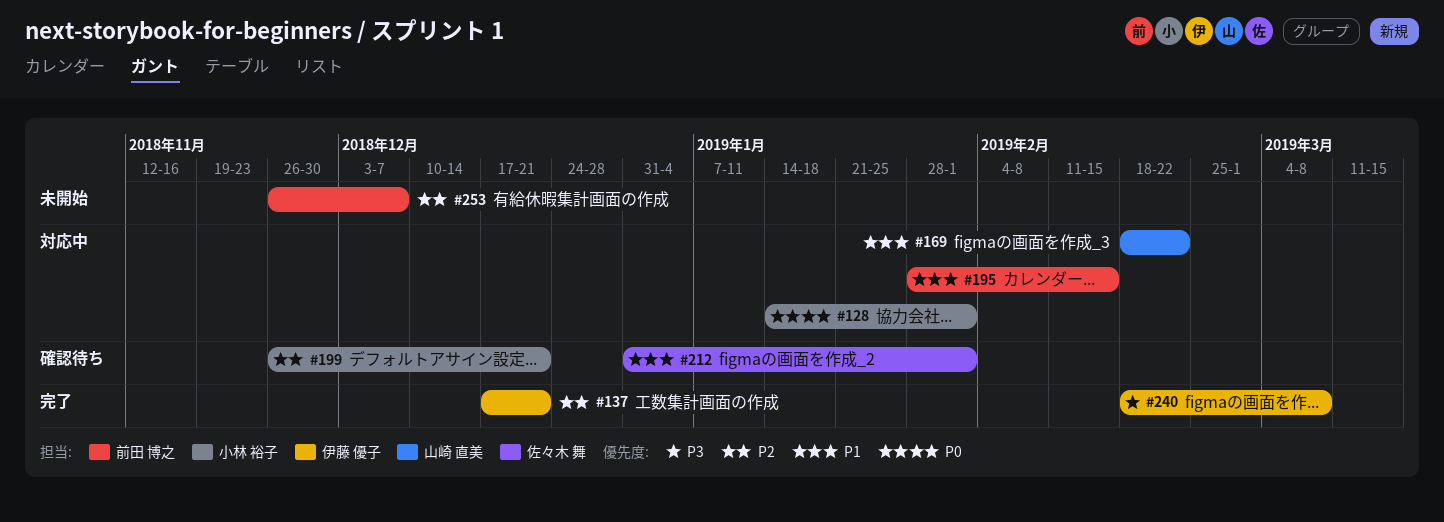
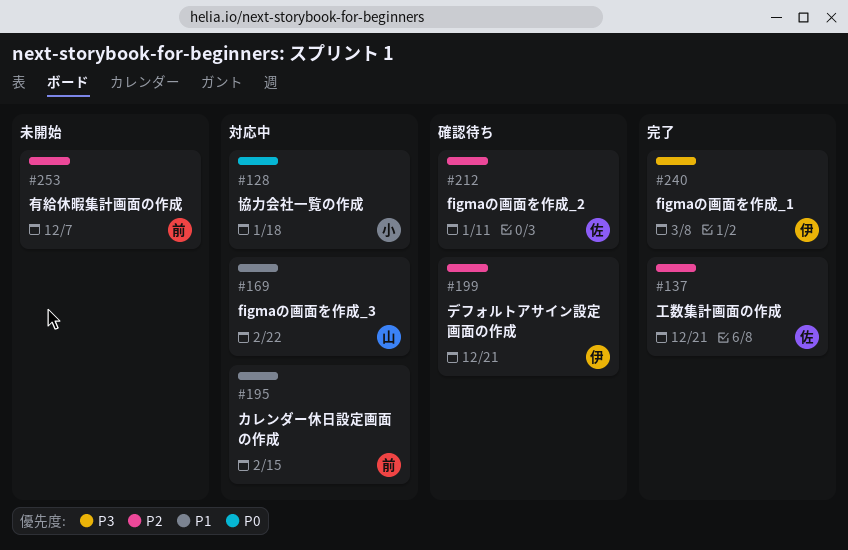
#128, due: Feb 1 -> Jan 18
#137, owner: 伊藤 優子 -> 佐々木 舞
#199, owner: 小林 裕子 -> 伊藤 優子
#212, priority: P1 -> P2
#212, due: Feb 1 -> Jan 11

